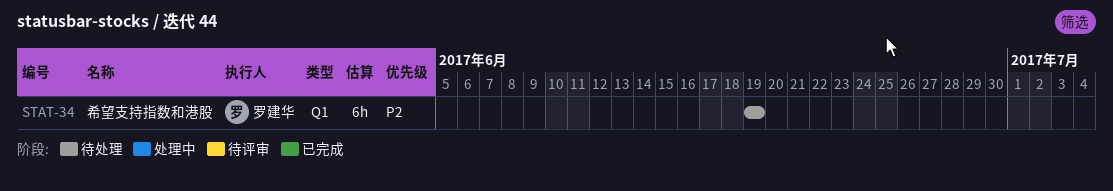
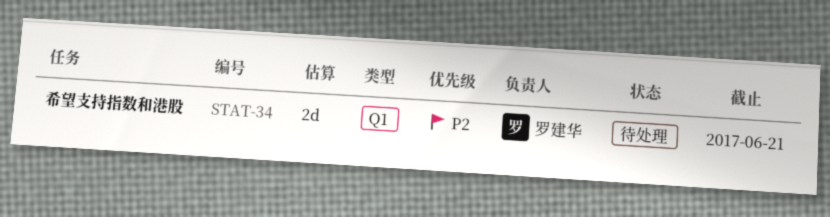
STAT-34, estimate: 6h -> 2d
STAT-34, due: Jun 19 -> Jun 21

